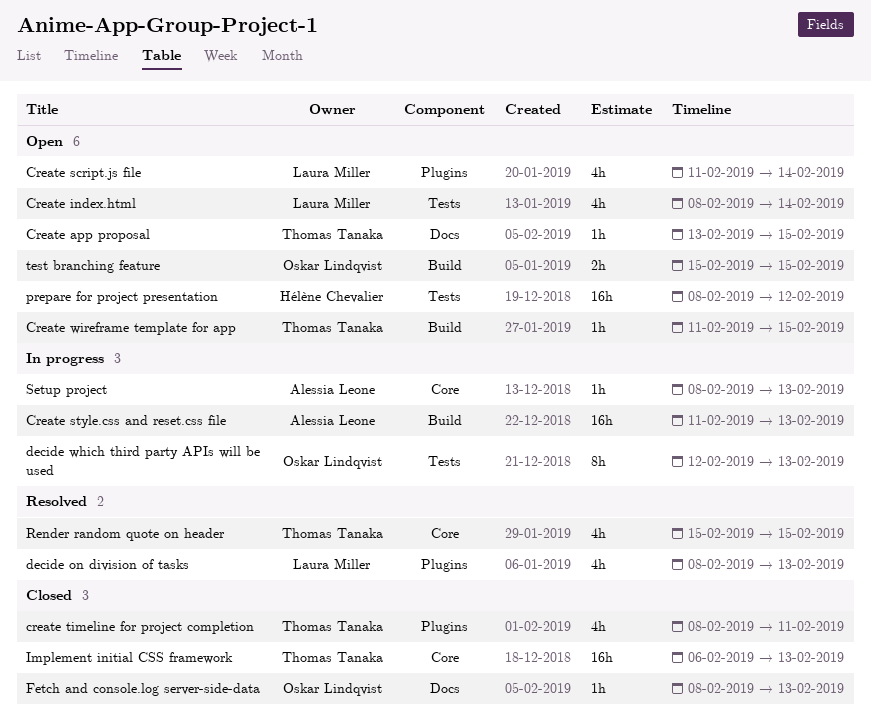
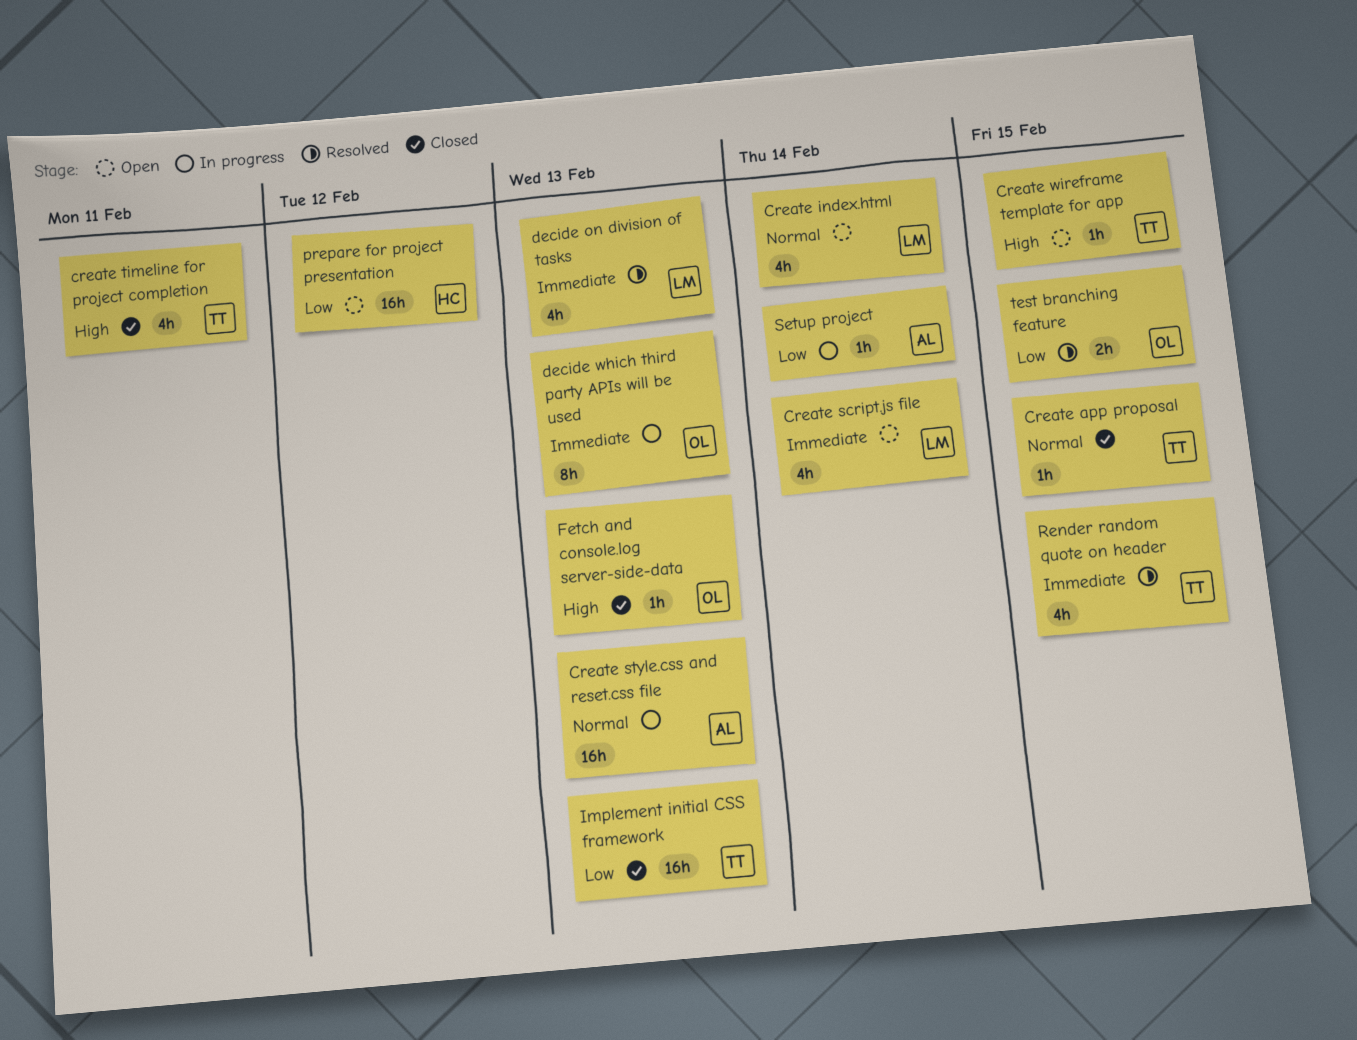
Create app proposal, status: Open -> Closed
Setup project, due: Feb 13 -> Feb 14
test branching feature, status: Open -> Resolved

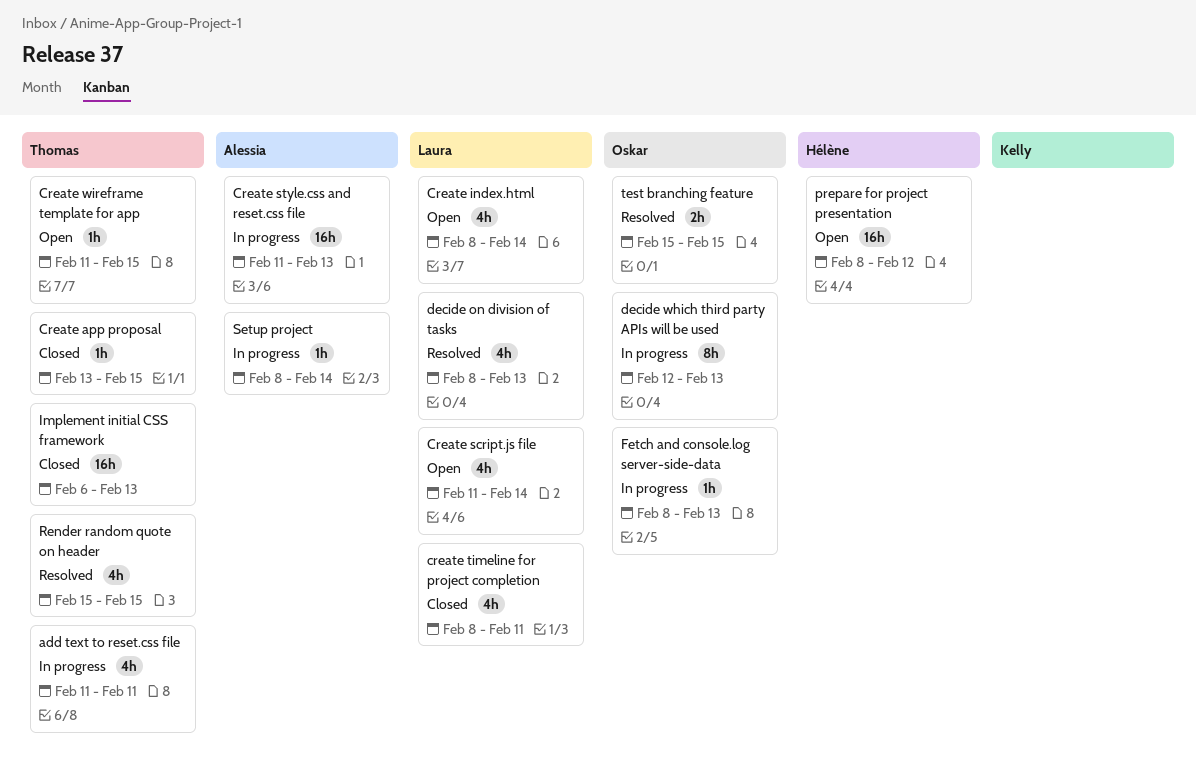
add text to reset.css file: none -> present
create timeline for project completion, owner: Thomas -> Laura
Fetch and console.log server-side-data, status: Closed -> In progress

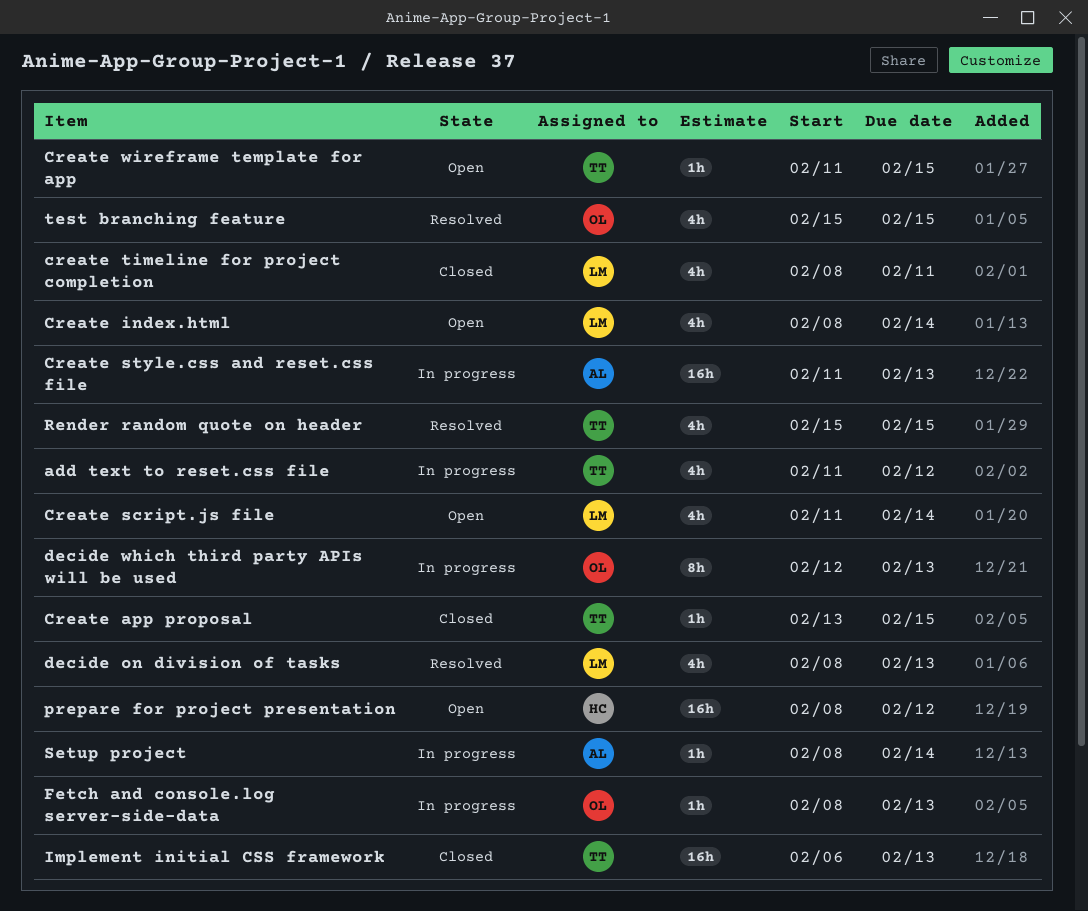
add text to reset.css file, due: Feb 11 -> Feb 12
test branching feature, estimate: 2h -> 4h

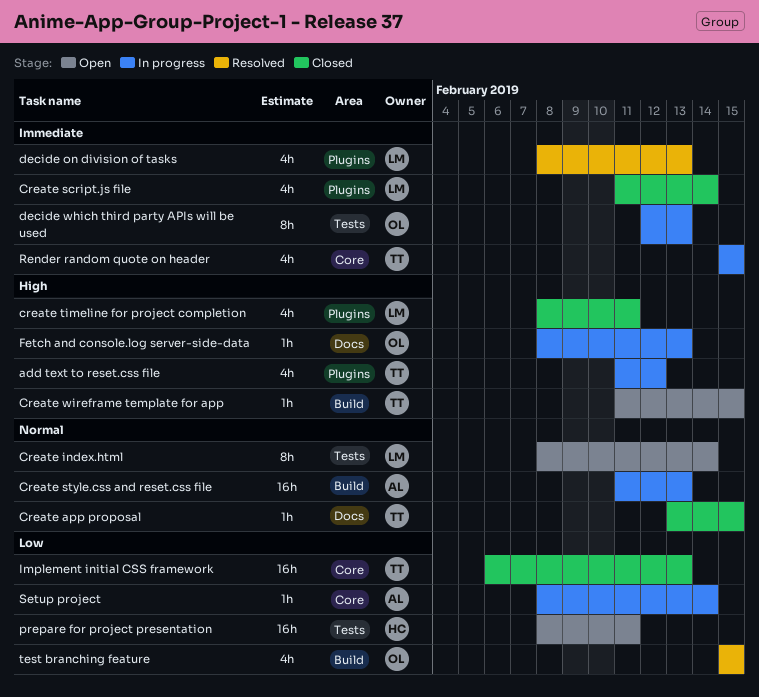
Create index.html, estimate: 4h -> 8h
Create script.js file, status: Open -> Closed
prepare for project presentation, due: Feb 12 -> Feb 11
Render random quote on header, status: Resolved -> In progress

